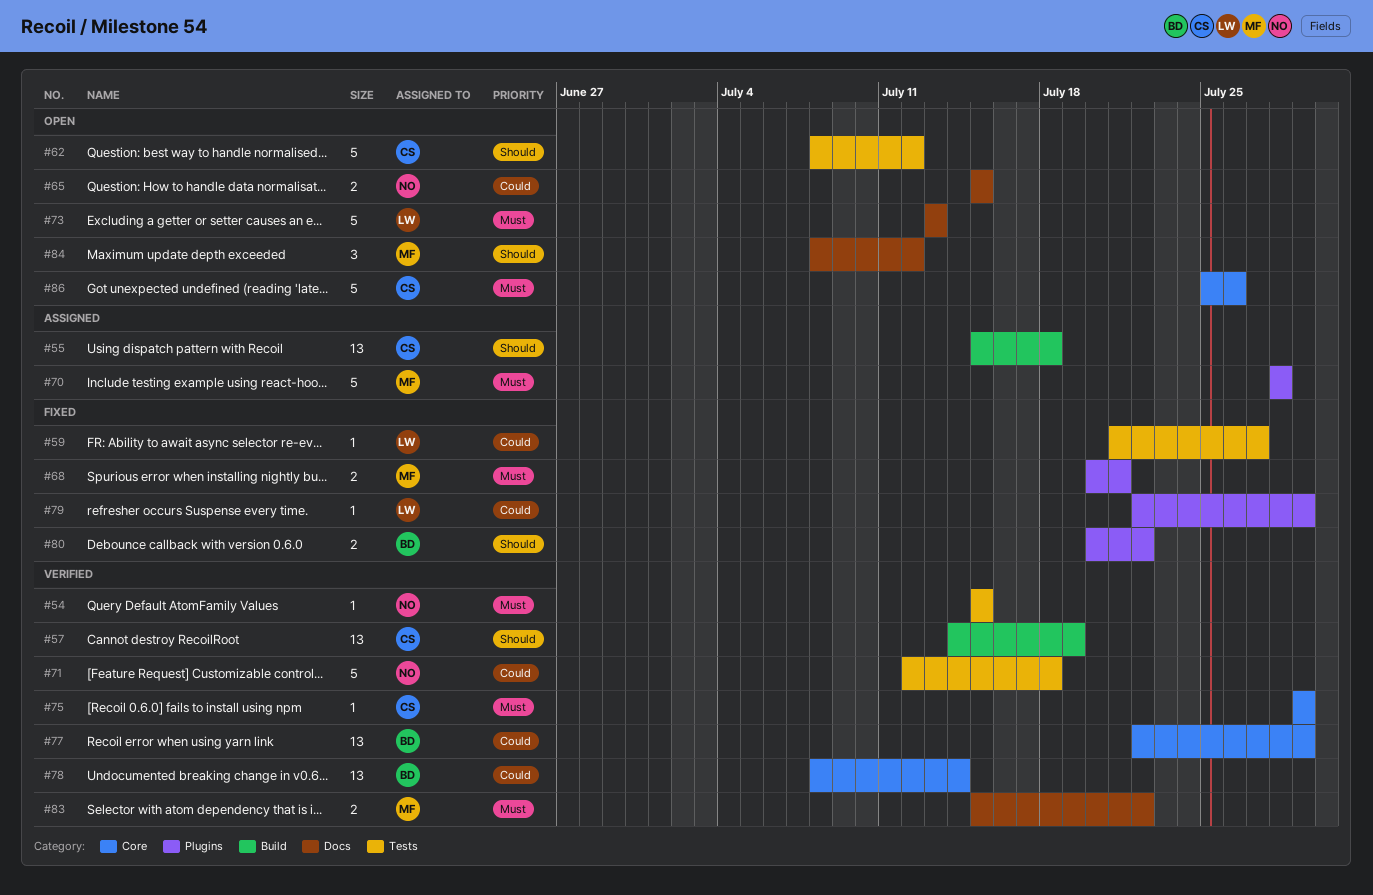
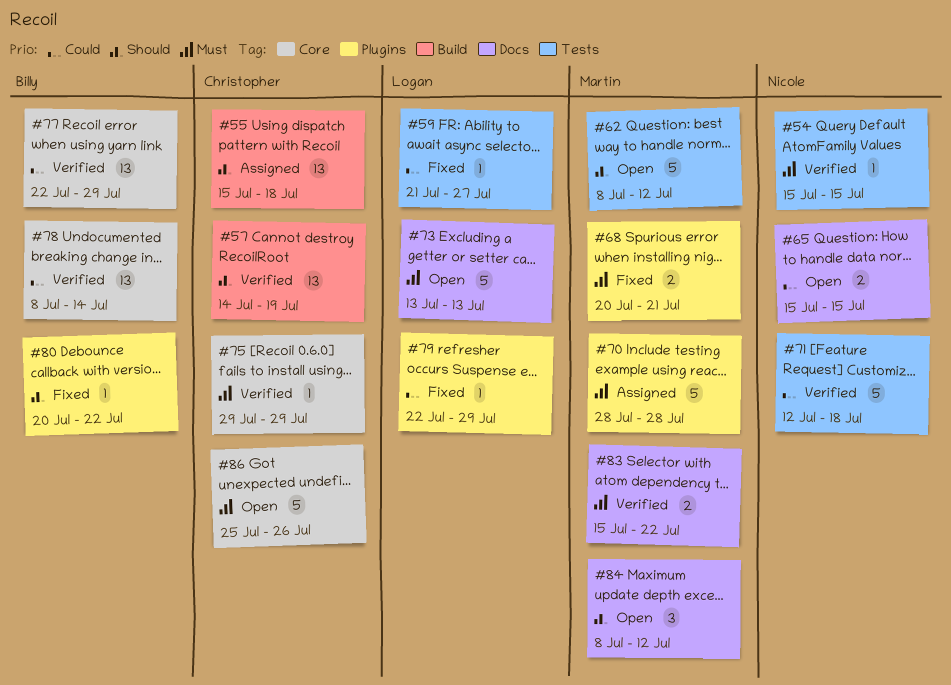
#62, owner: Christopher -> Martin
#80, estimate: 2 -> 1

